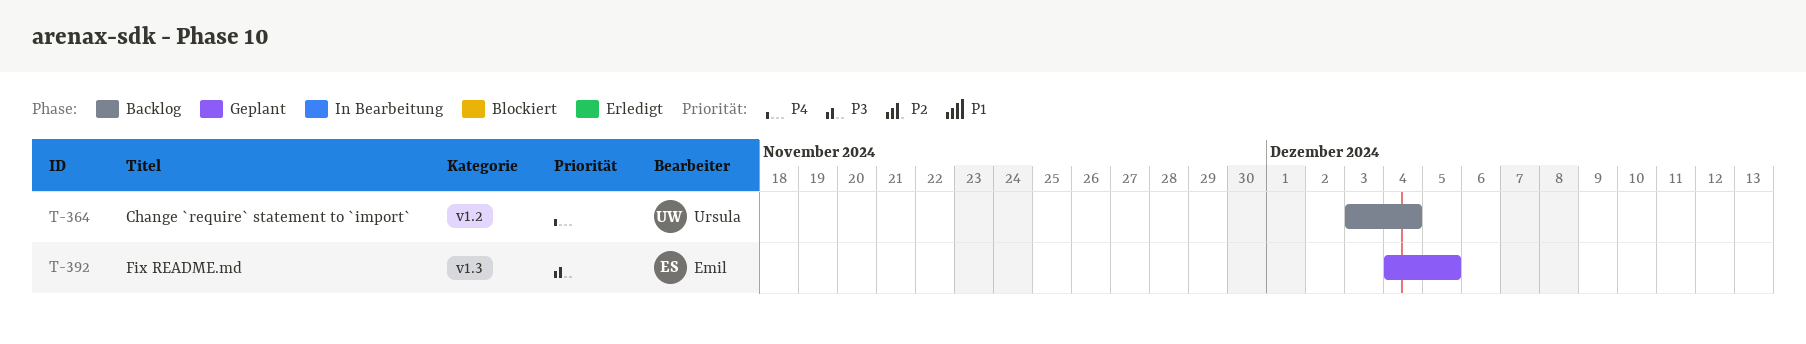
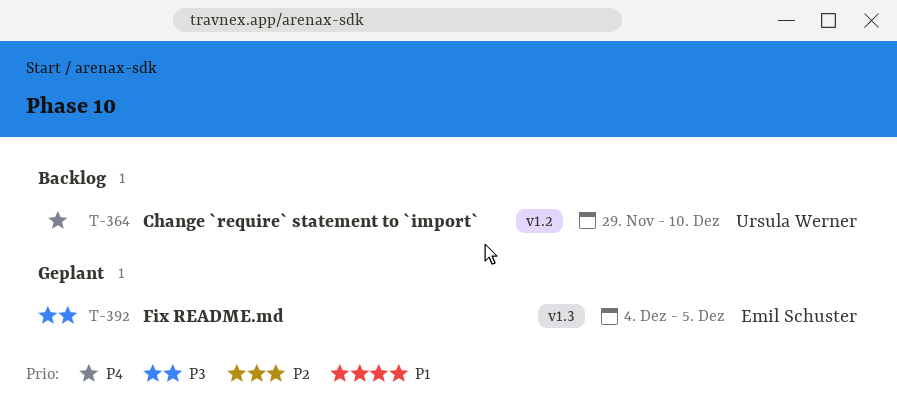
T-364, start: Dec 3 -> Nov 29
T-364, due: Dec 4 -> Dec 10

